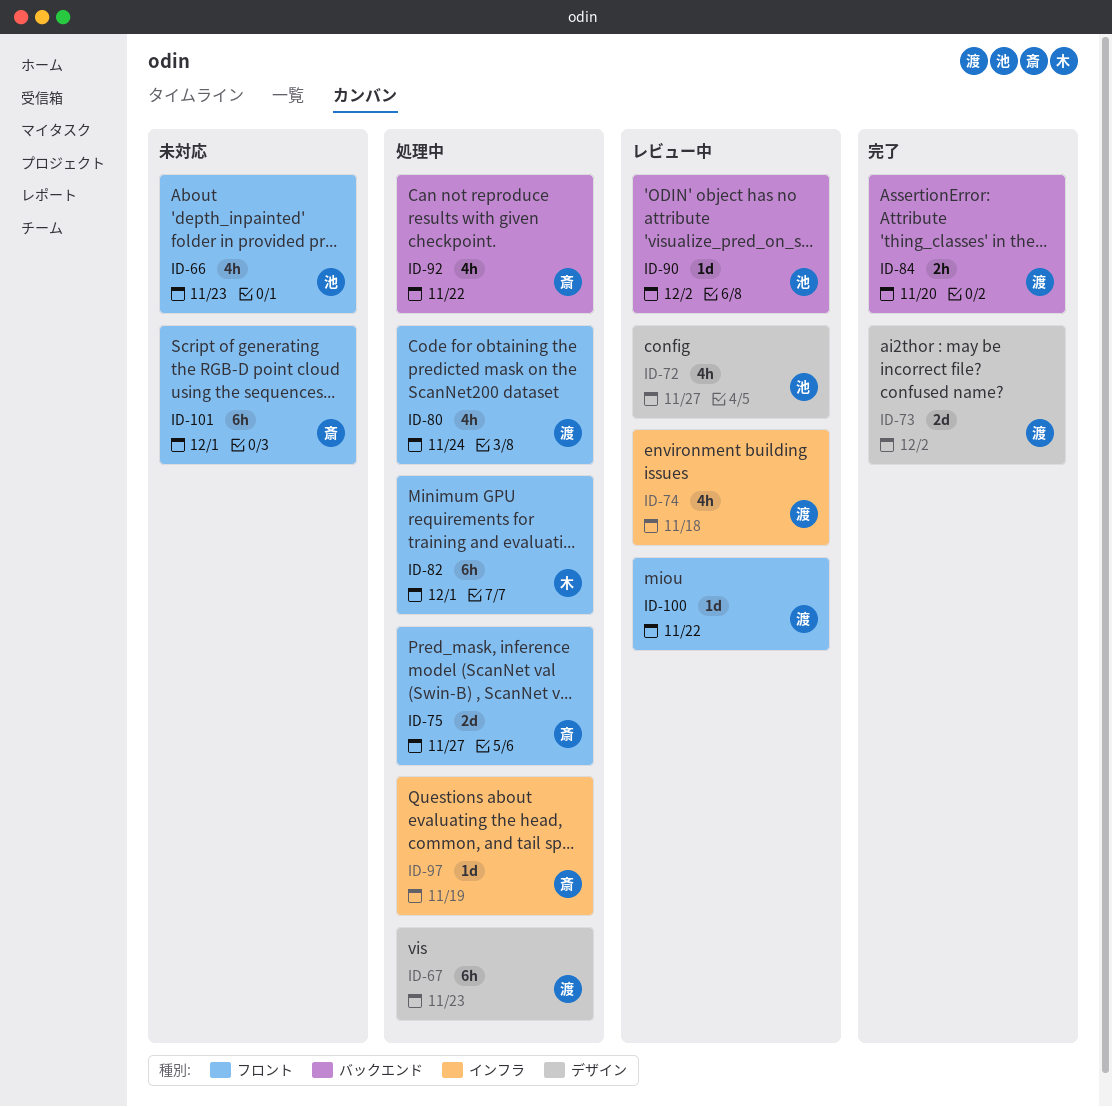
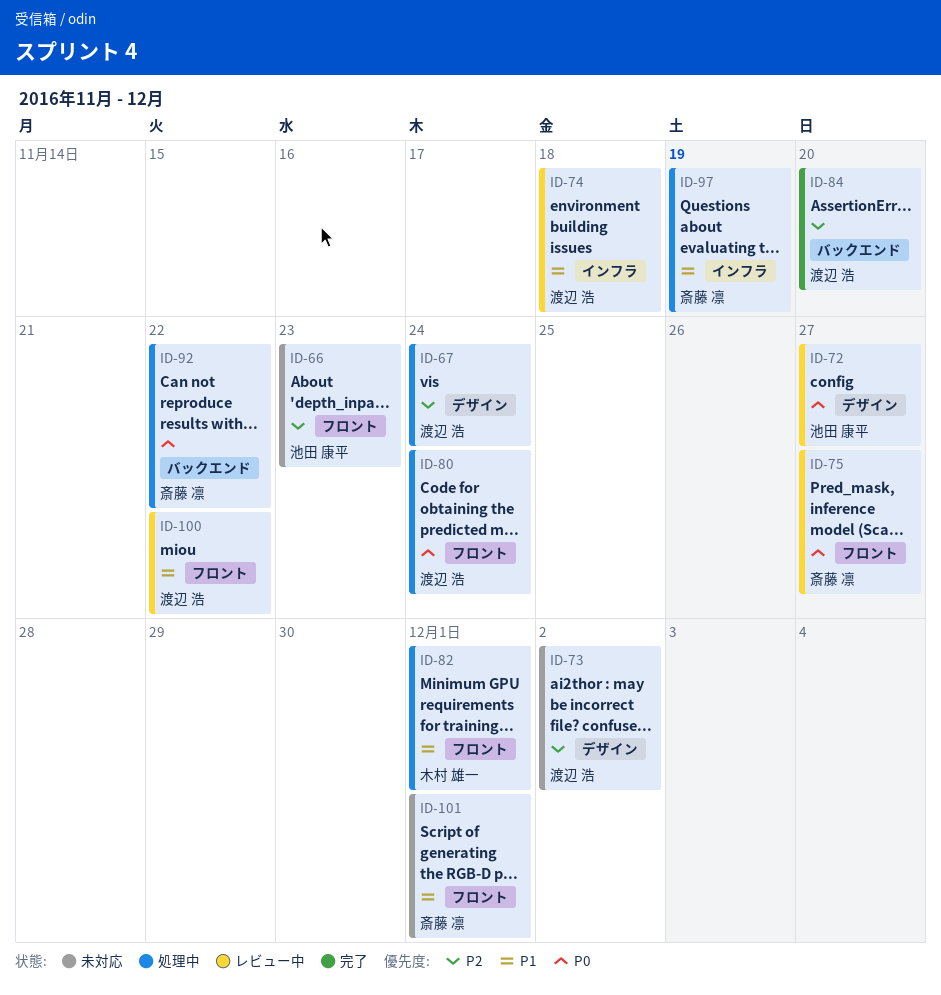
ID-67, due: Nov 23 -> Nov 24
ID-73, status: 完了 -> 未対応
ID-75, status: 処理中 -> レビュー中
ID-90: present -> none

